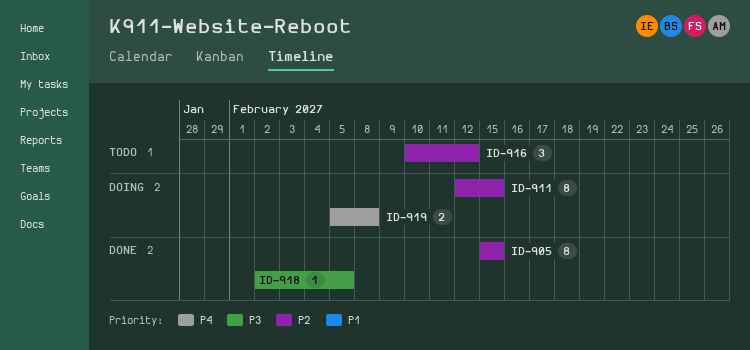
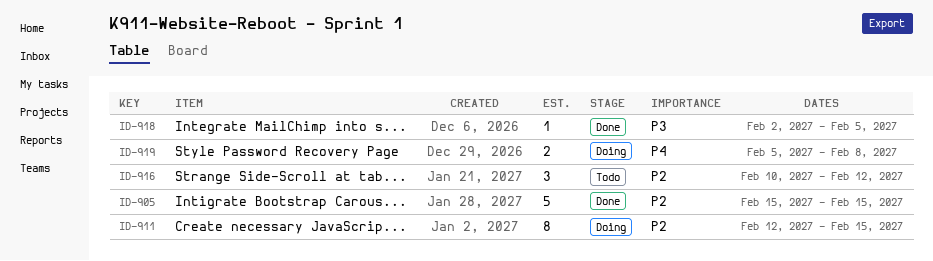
ID-905, estimate: 8 -> 5

